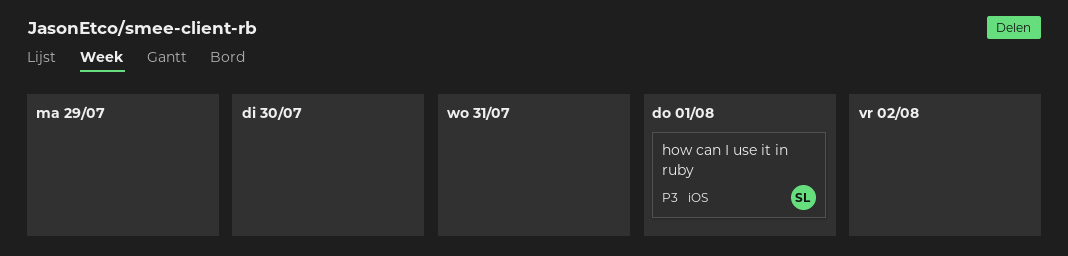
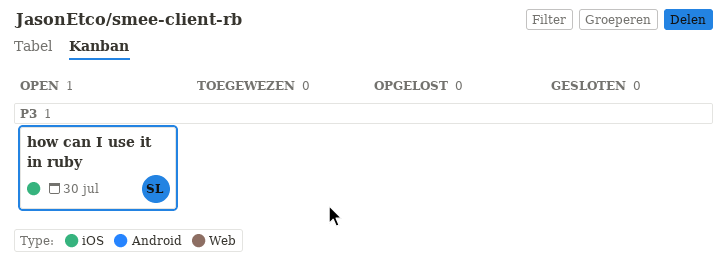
how can I use it in ruby, due: Aug 1 -> Jul 30

